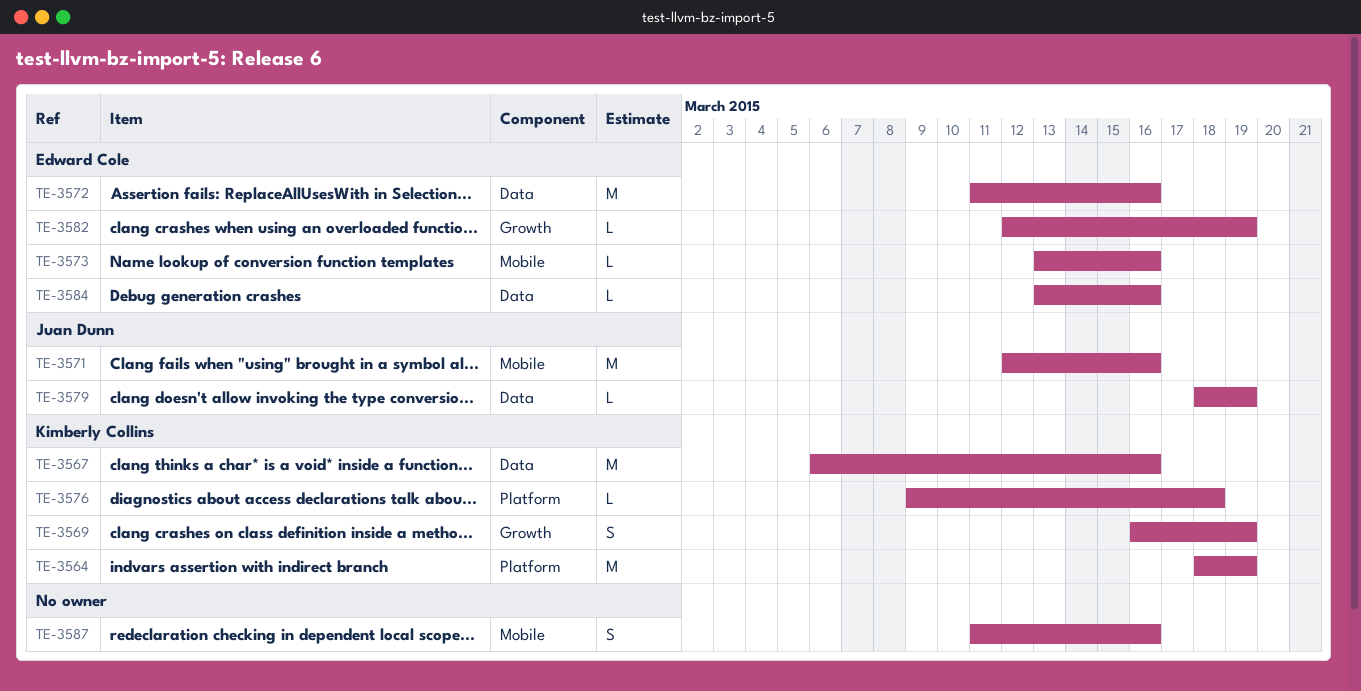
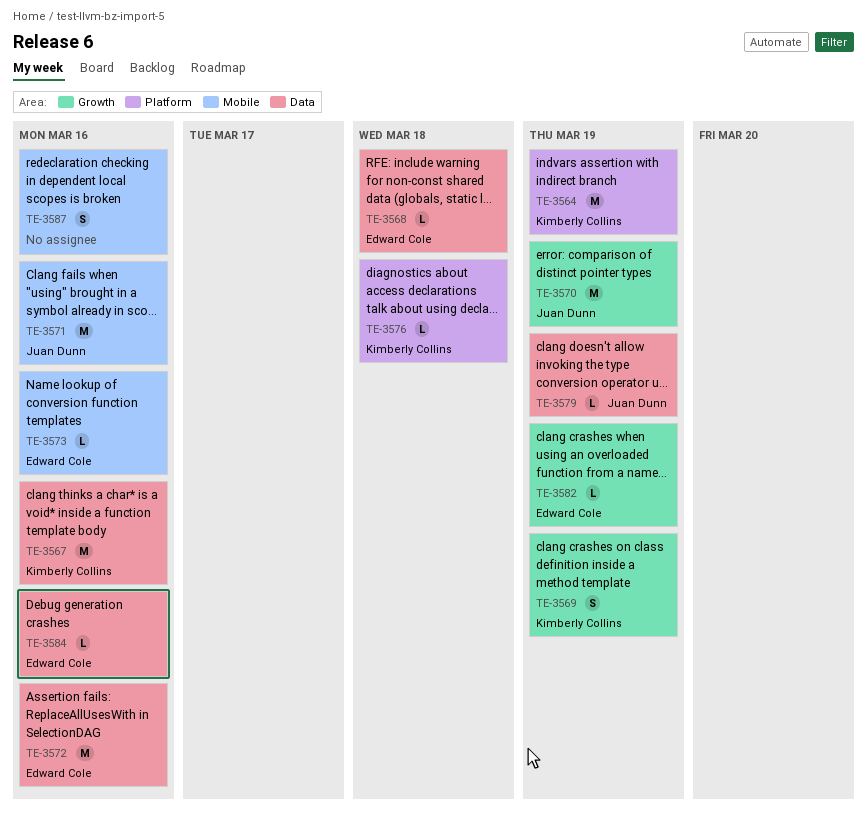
TE-3568: none -> present
TE-3570: none -> present

